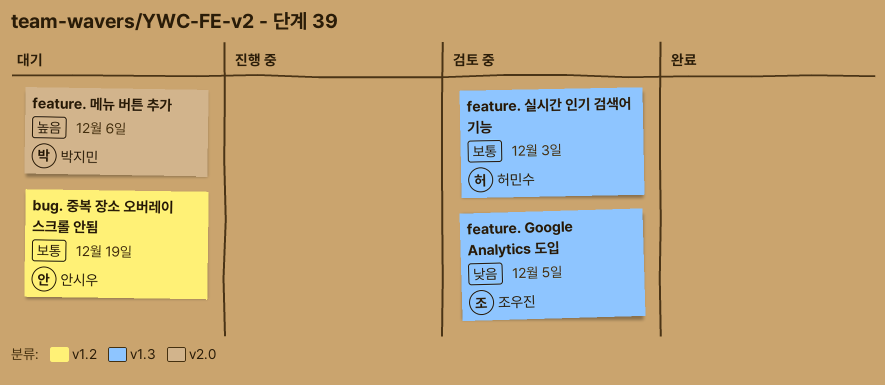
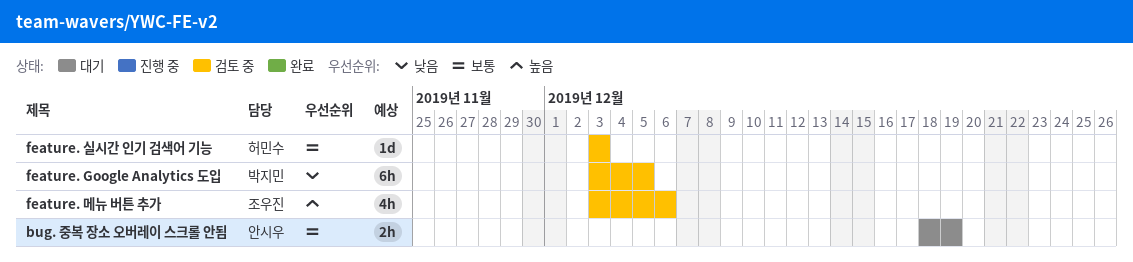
feature. Google Analytics 도입, owner: 조우진 -> 박지민
feature. 메뉴 버튼 추가, status: 대기 -> 검토 중
feature. 메뉴 버튼 추가, owner: 박지민 -> 조우진

